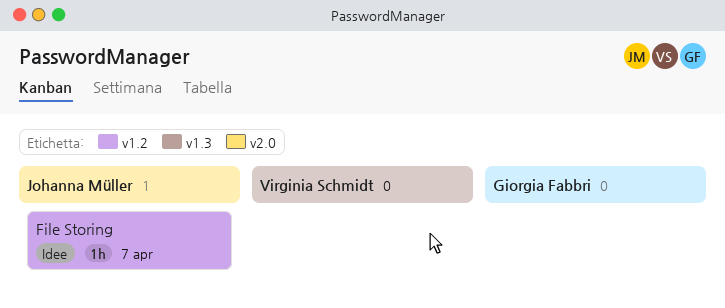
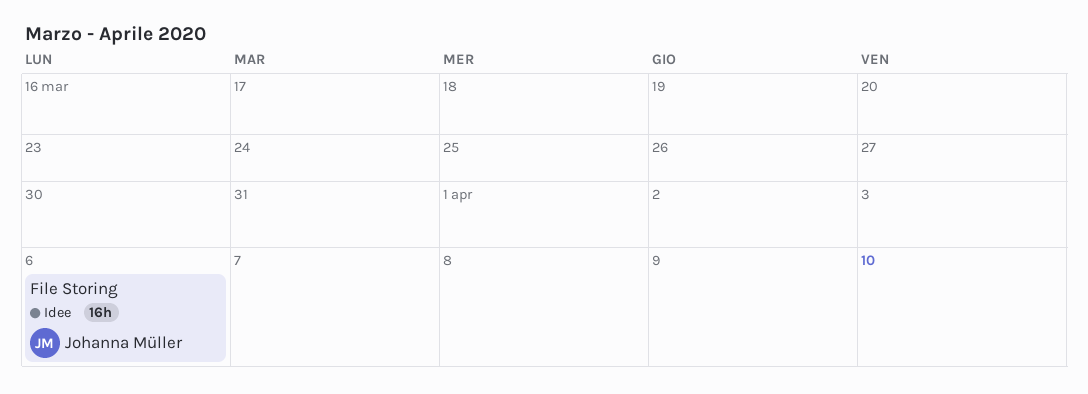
File Storing, estimate: 1h -> 16h
File Storing, due: Apr 7 -> Apr 6

